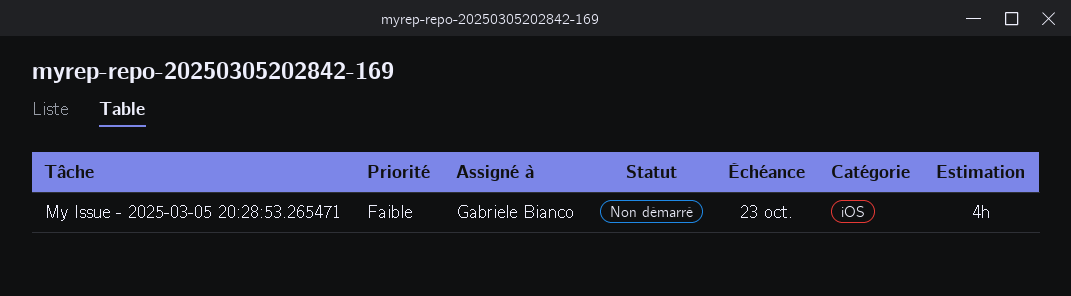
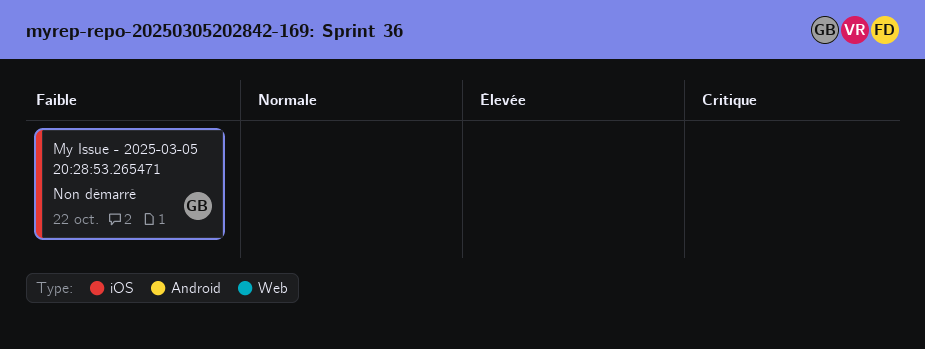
My Issue - 2025-03-05 20:28:53.265471, due: Oct 23 -> Oct 22

